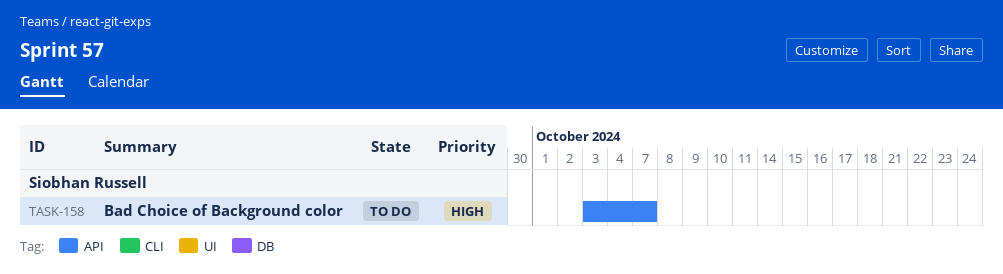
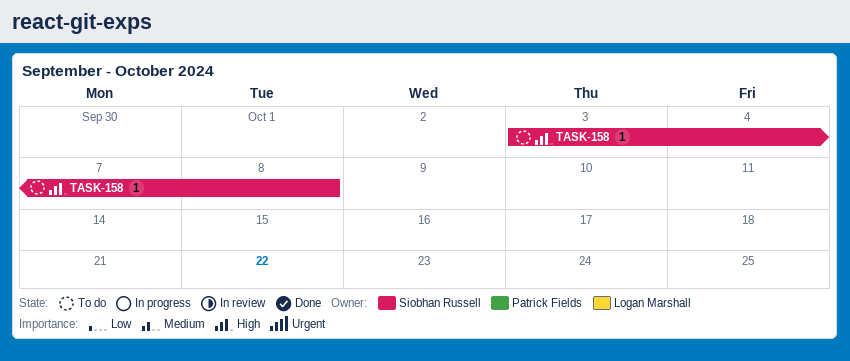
TASK-158, due: Oct 7 -> Oct 8

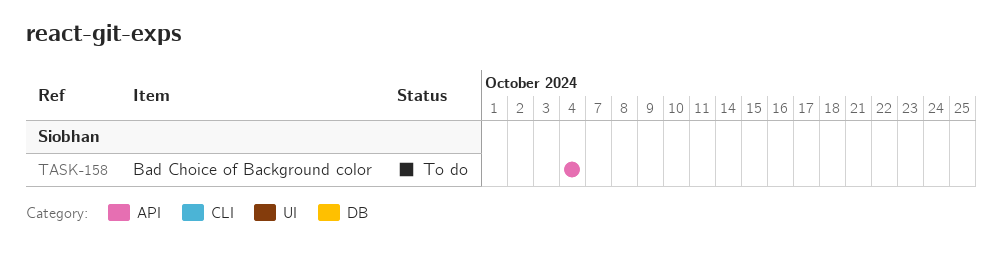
TASK-158, start: Oct 3 -> Oct 4
TASK-158, due: Oct 8 -> Oct 4

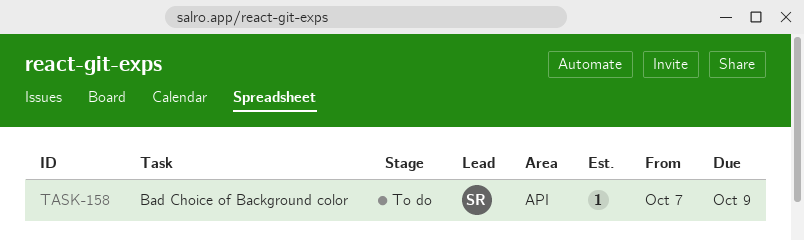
TASK-158, start: Oct 4 -> Oct 7
TASK-158, due: Oct 4 -> Oct 9

